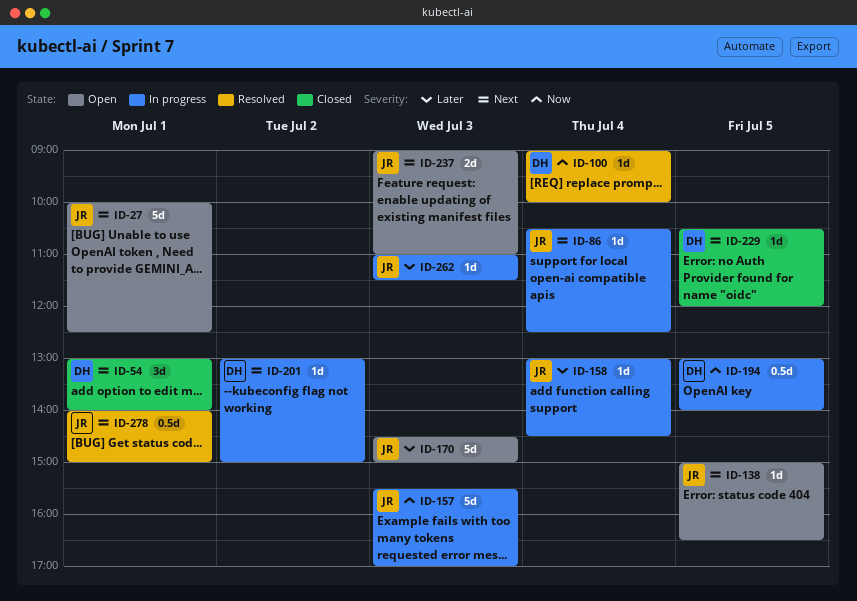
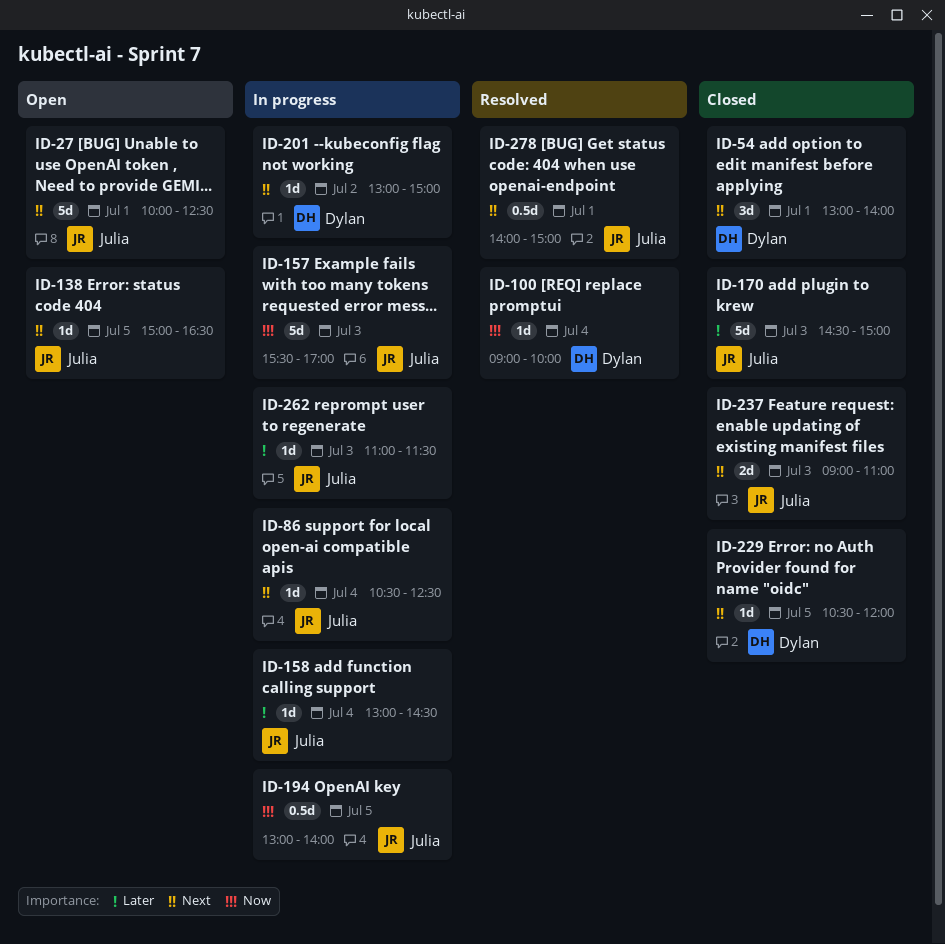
ID-170, status: Open -> Closed
ID-194, owner: Dylan -> Julia
ID-237, status: Open -> Closed

